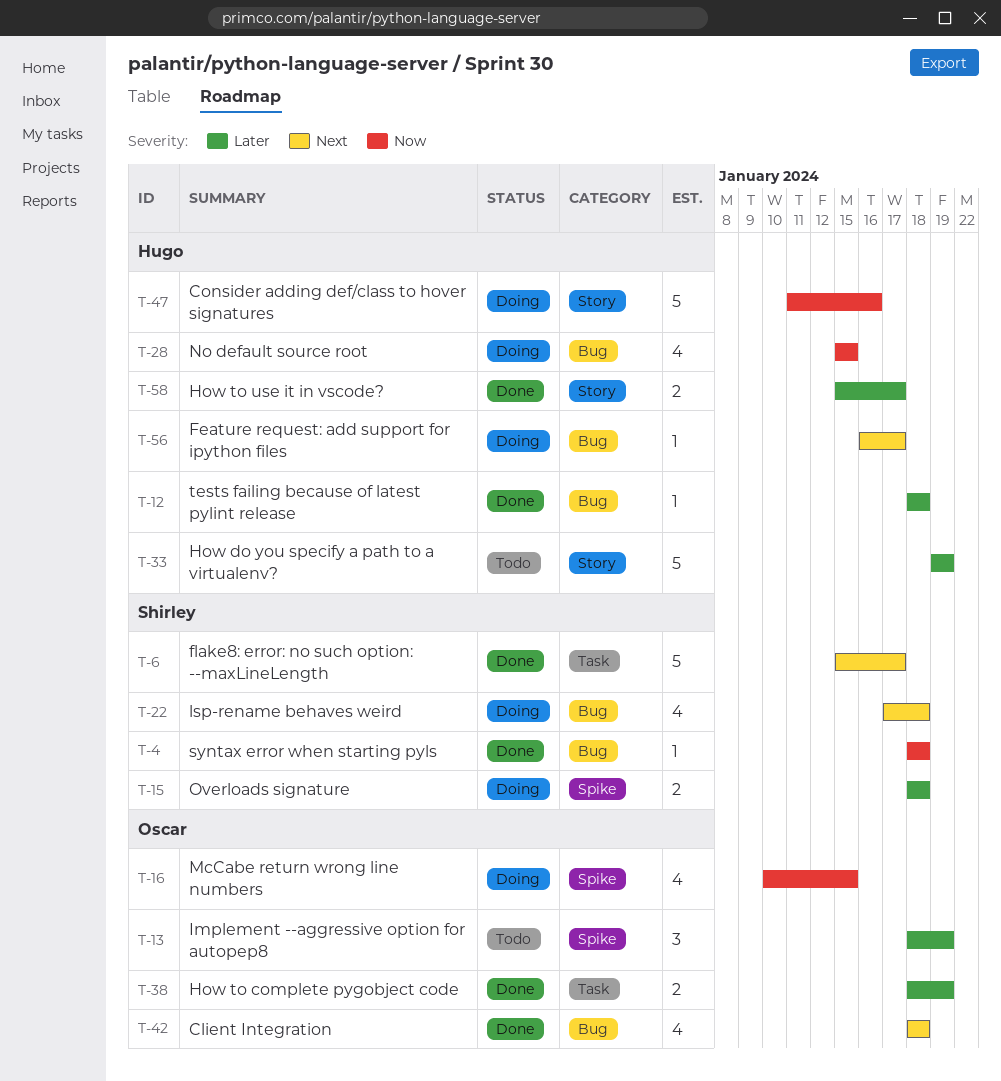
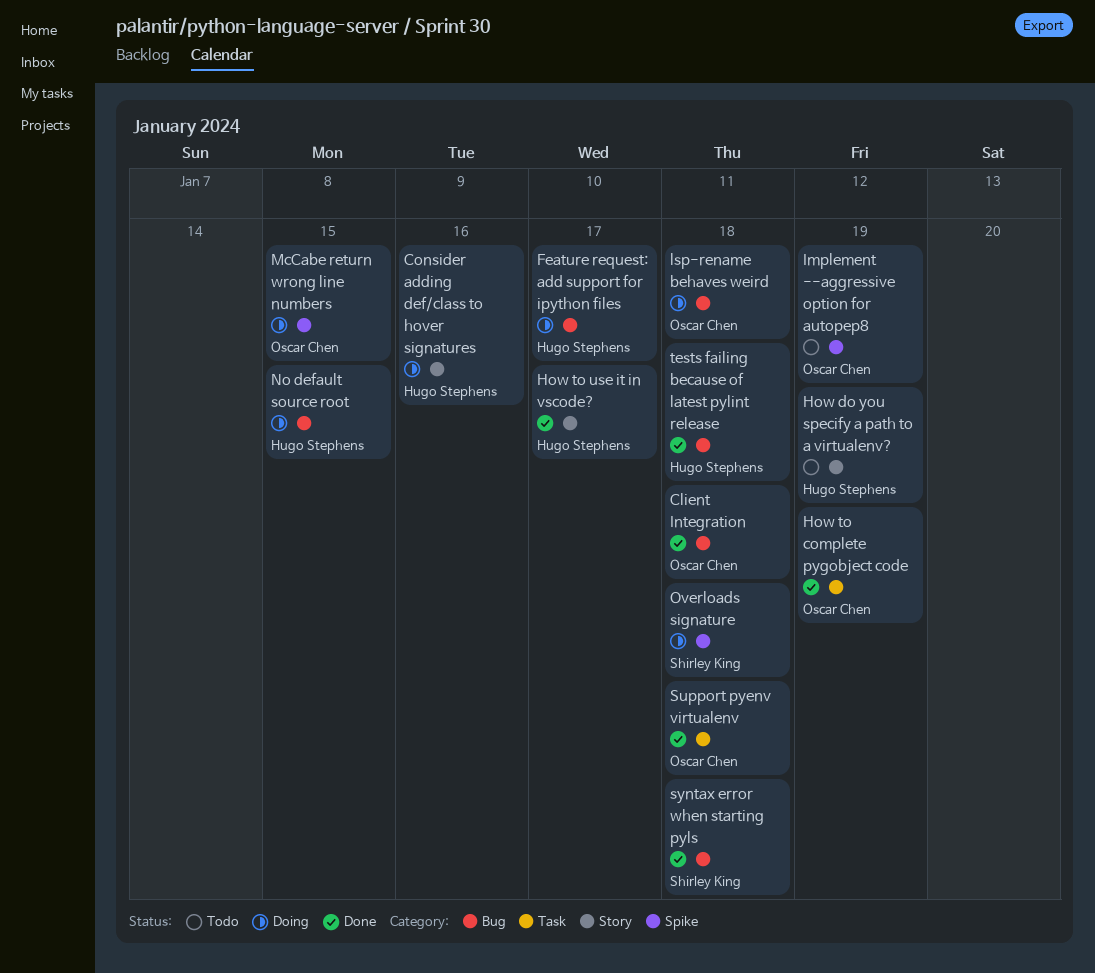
flake8: error: no such option: --maxLineLength: present -> none
lsp-rename behaves weird, owner: Shirley King -> Oscar Chen
Support pyenv virtualenv: none -> present

